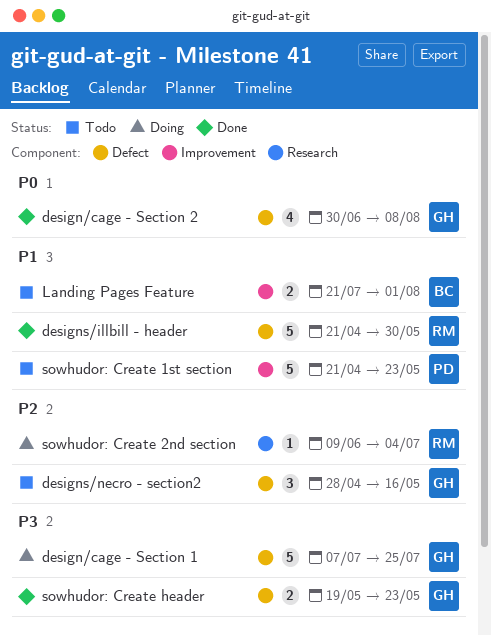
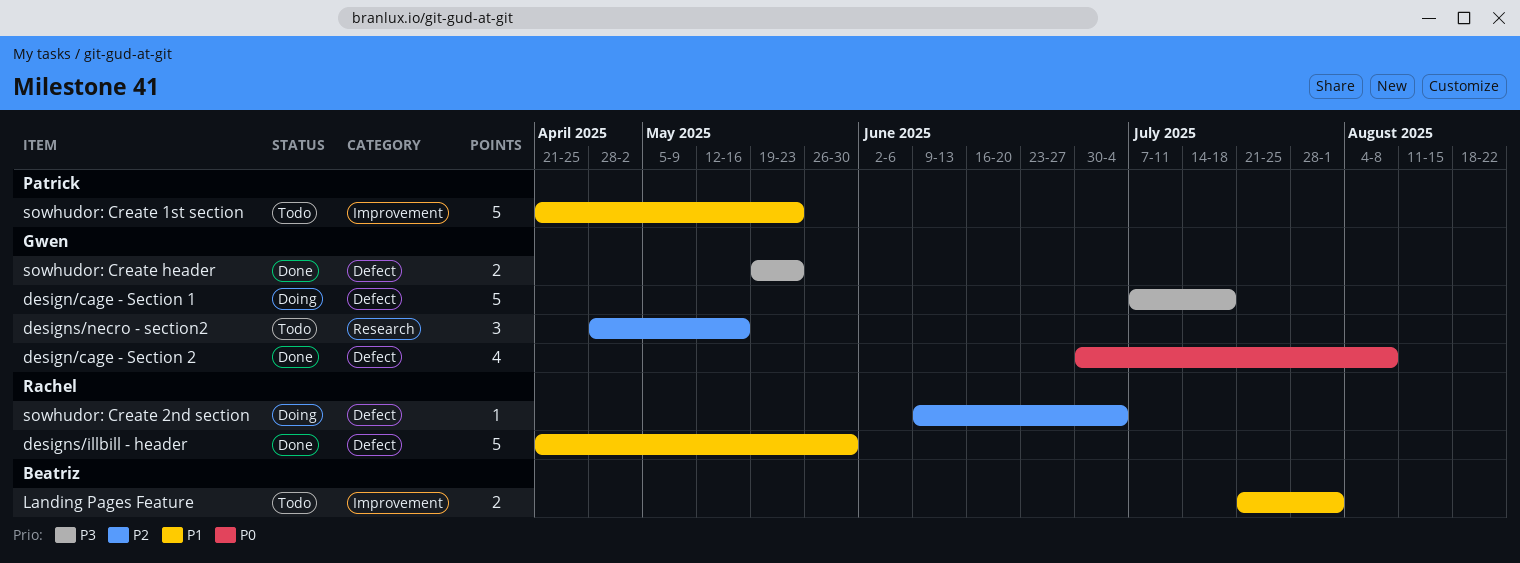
design/cage - Section 1, due: Jul 25 -> Jul 18
designs/necro - section2, label: Defect -> Research
sowhudor: Create 2nd section, label: Research -> Defect

